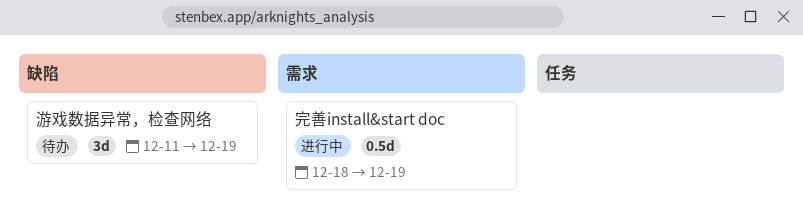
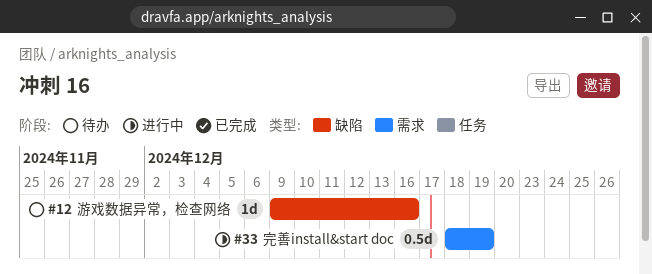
游戏数据异常，检查网络, estimate: 3d -> 1d
游戏数据异常，检查网络, start: Dec 11 -> Dec 9
游戏数据异常，检查网络, due: Dec 19 -> Dec 16

